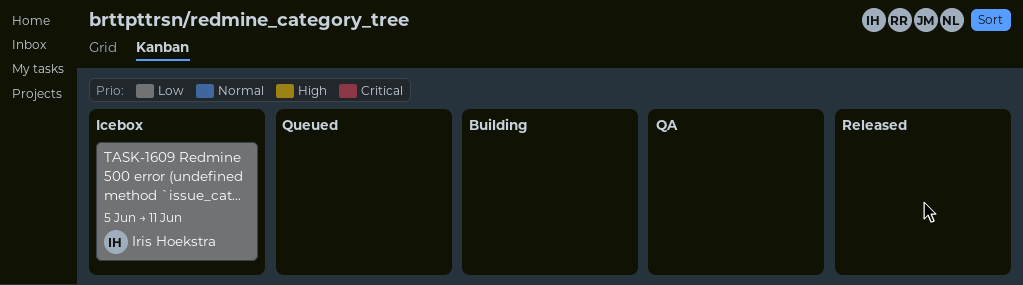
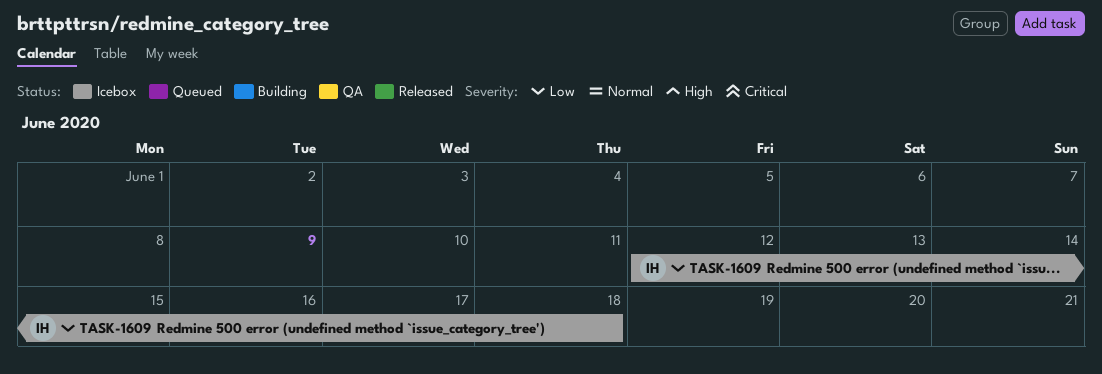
TASK-1609, start: Jun 5 -> Jun 12
TASK-1609, due: Jun 11 -> Jun 18

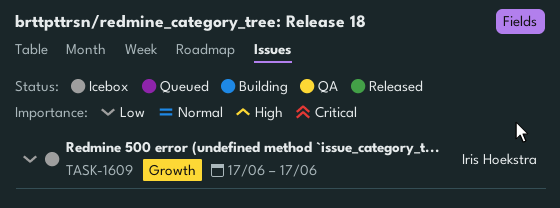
TASK-1609, start: Jun 12 -> Jun 17
TASK-1609, due: Jun 18 -> Jun 17

